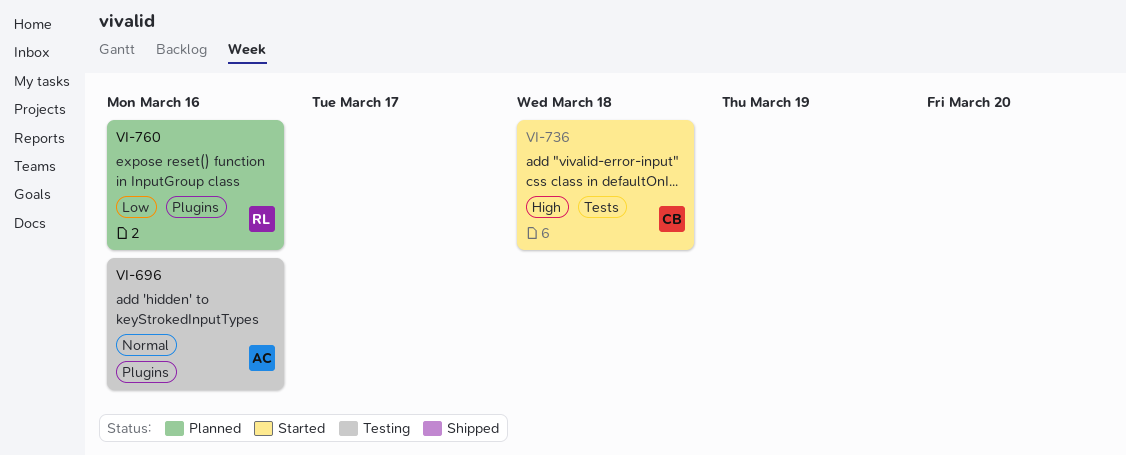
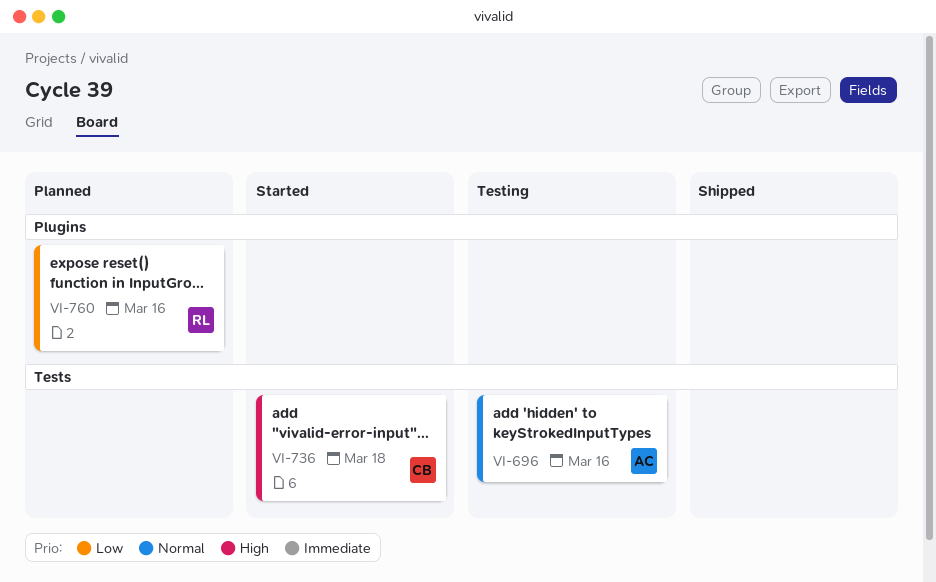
VI-696, label: Plugins -> Tests

